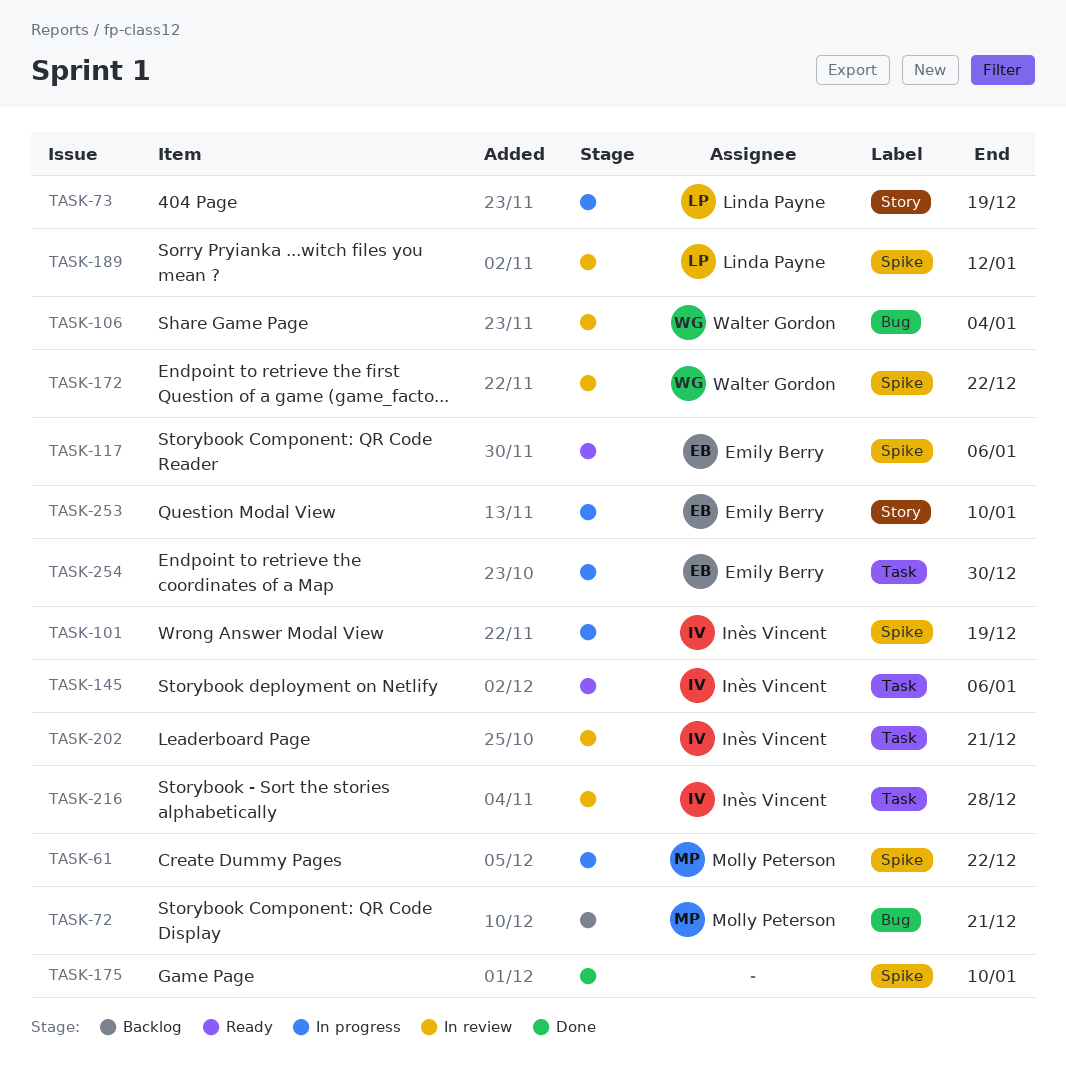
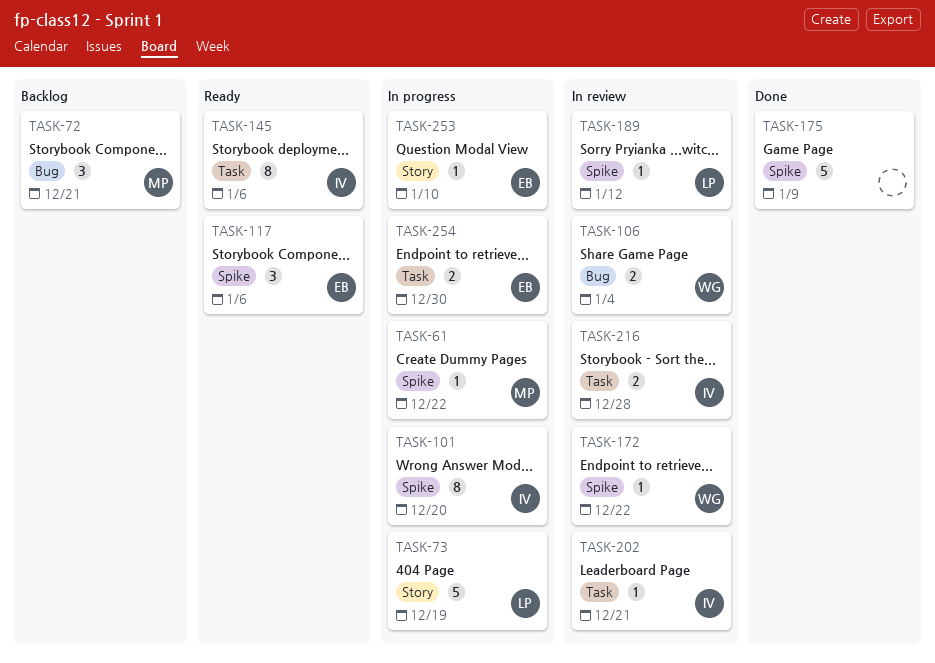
TASK-101, due: Dec 19 -> Dec 20
TASK-175, due: Jan 10 -> Jan 9

